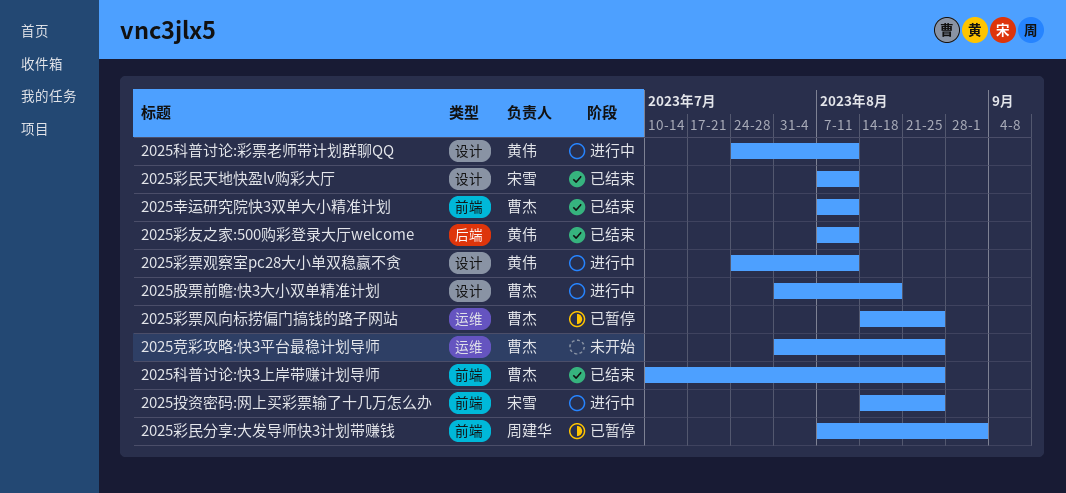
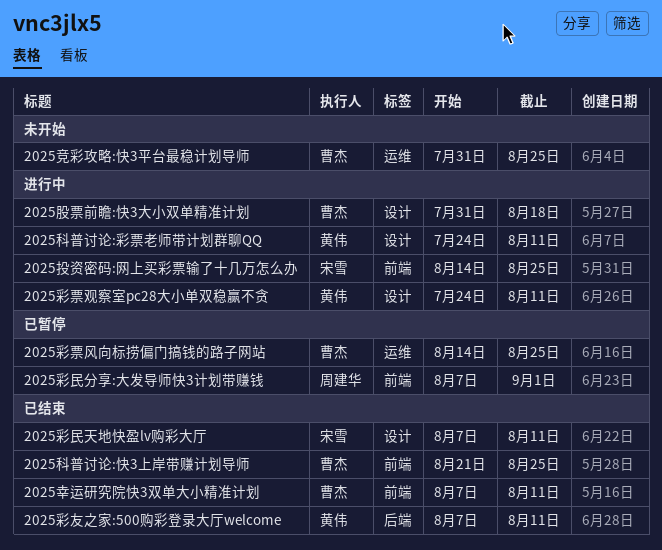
2025科普讨论:快3上岸带赚计划导师, start: Jul 10 -> Aug 21

